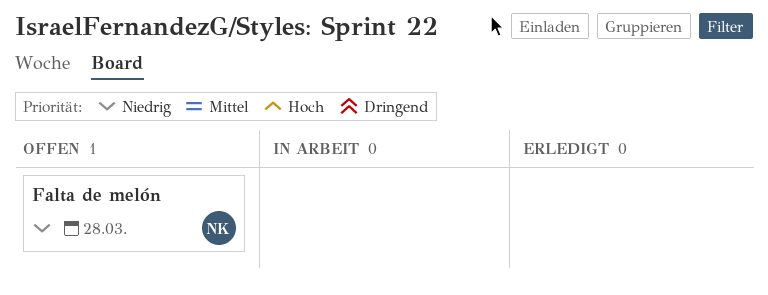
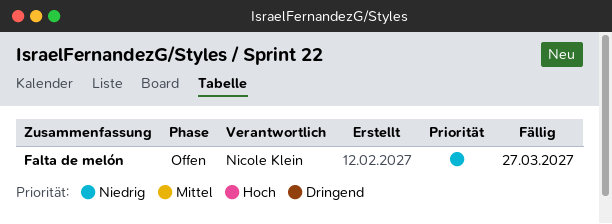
Falta de melón, due: Mar 28 -> Mar 27

